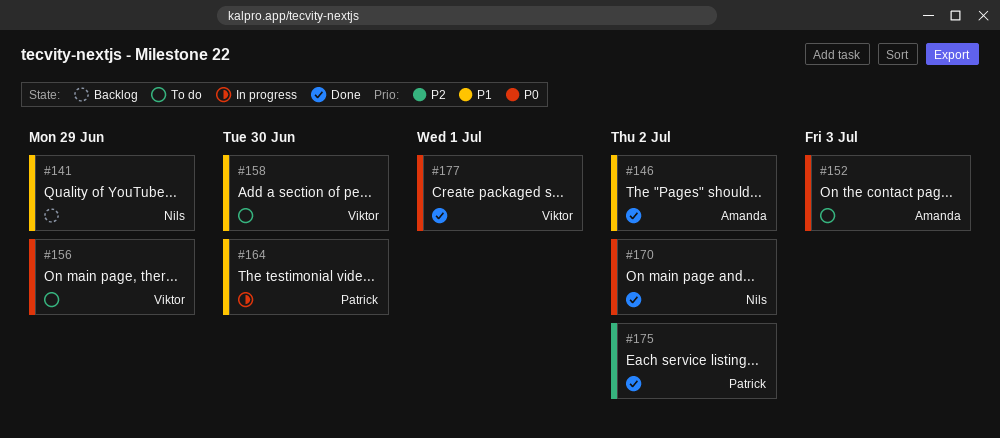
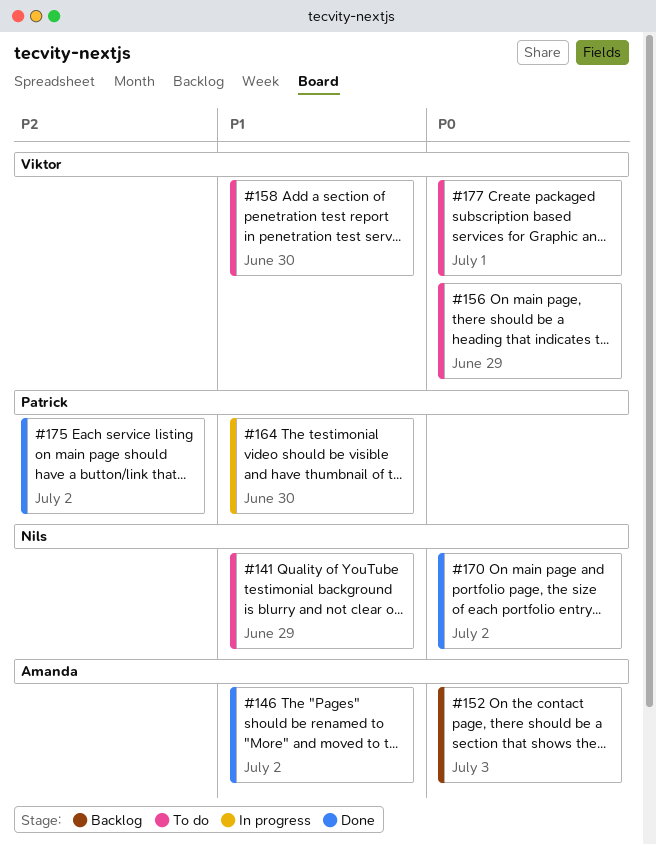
#141, status: Backlog -> To do
#152, status: To do -> Backlog
#177, status: Done -> To do

